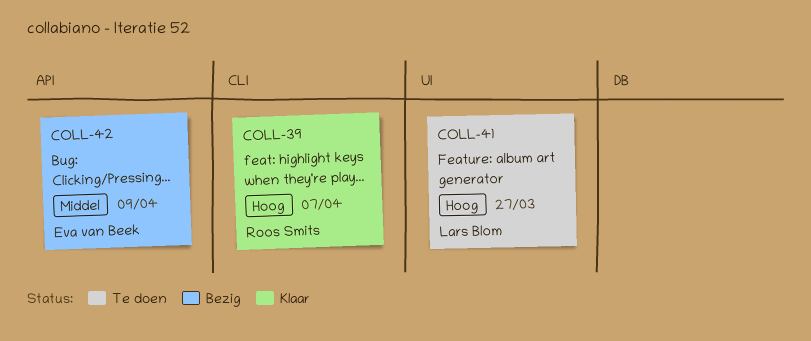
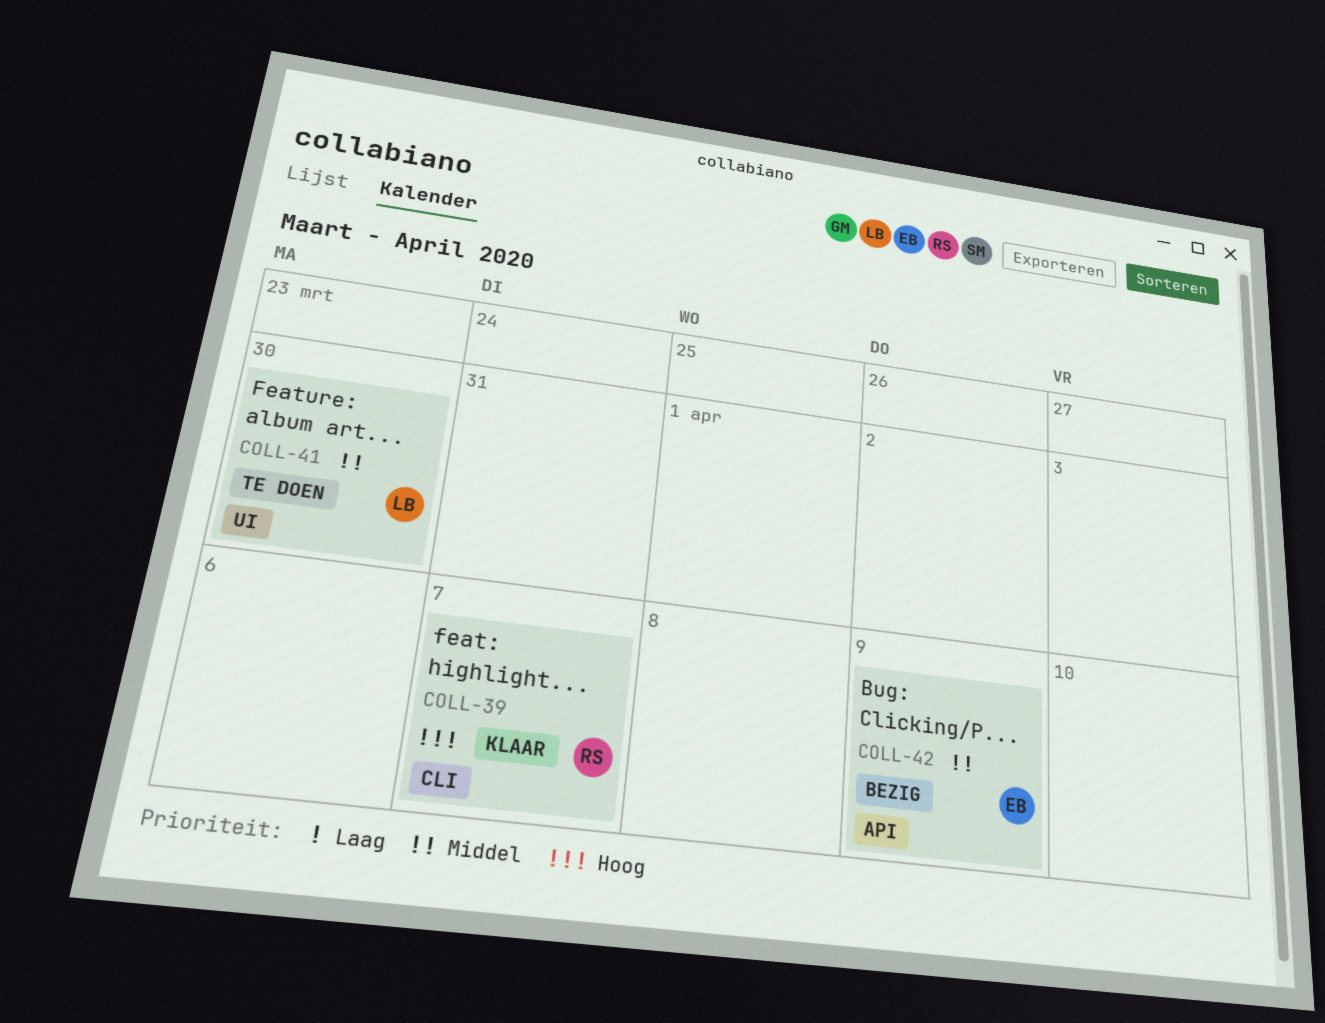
COLL-41, priority: Hoog -> Middel
COLL-41, due: Mar 27 -> Mar 30

